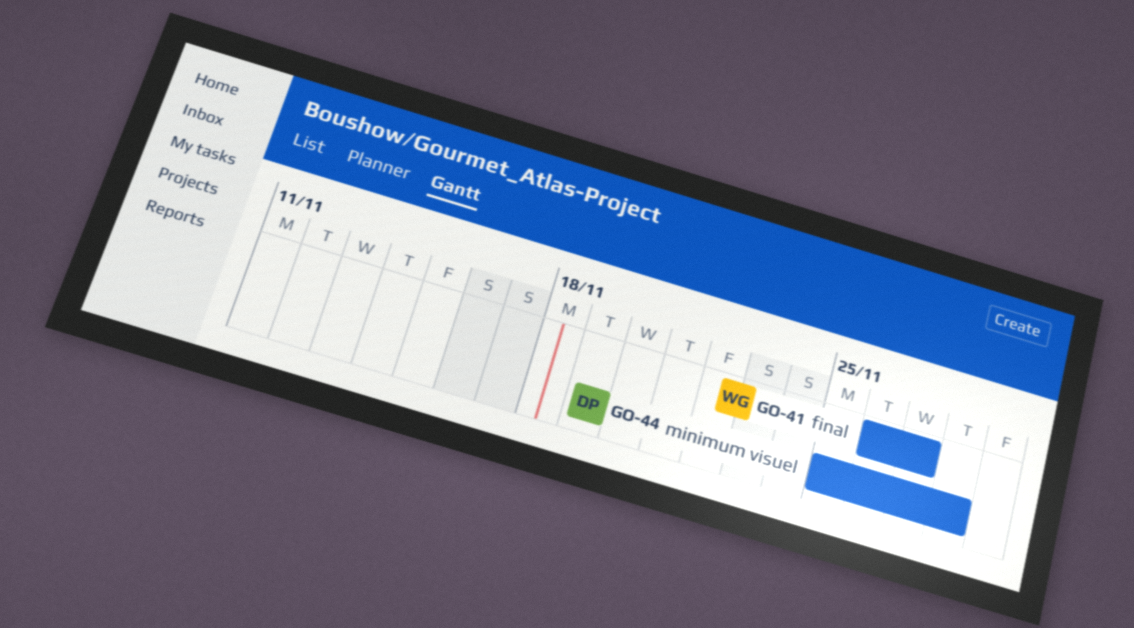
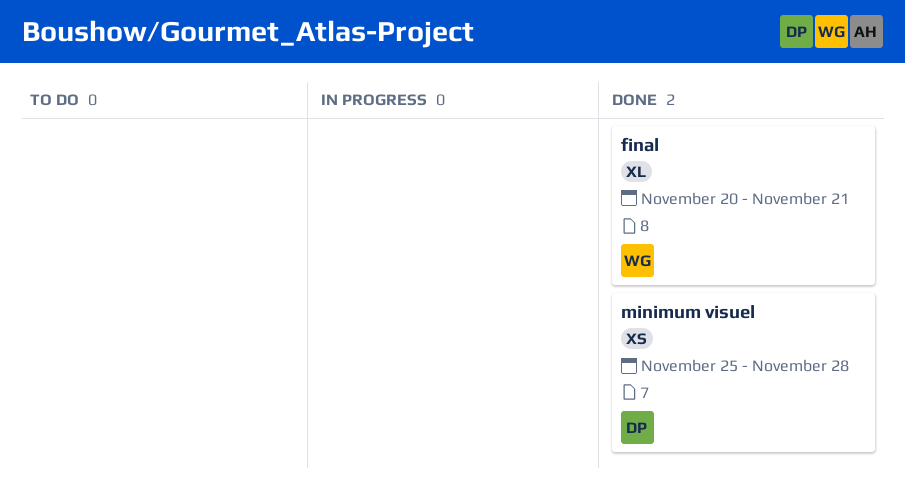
final, start: Nov 26 -> Nov 20
final, due: Nov 27 -> Nov 21

